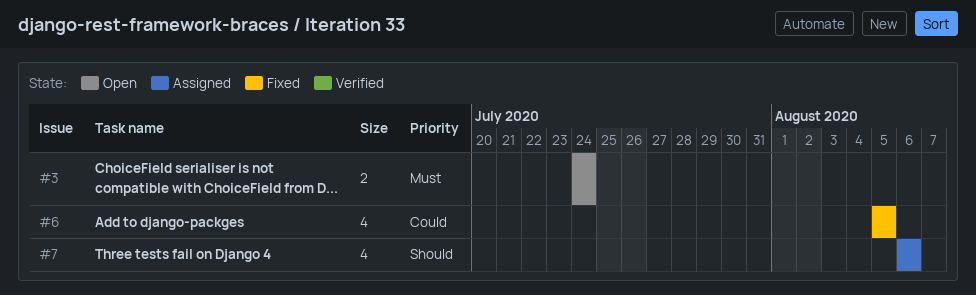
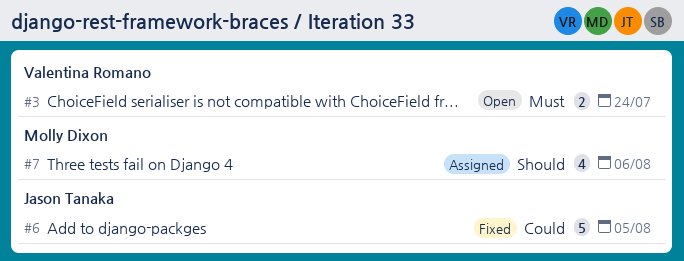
#6, estimate: 4 -> 5

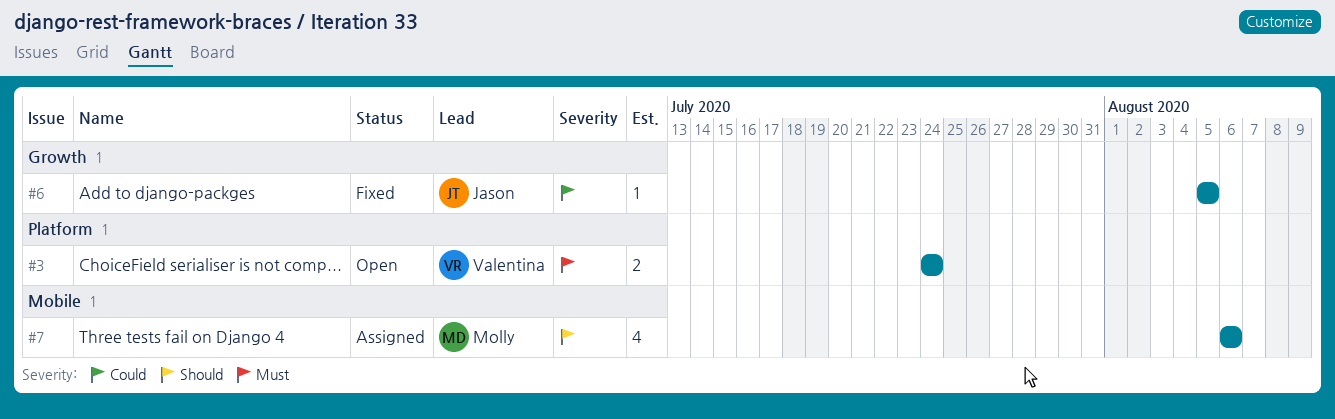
#6, estimate: 5 -> 1

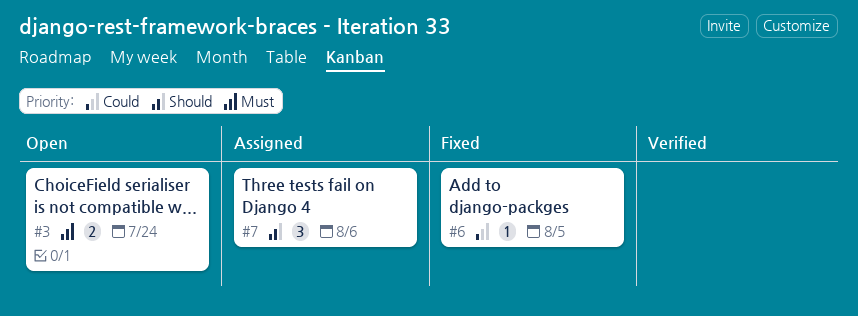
#7, estimate: 4 -> 3

